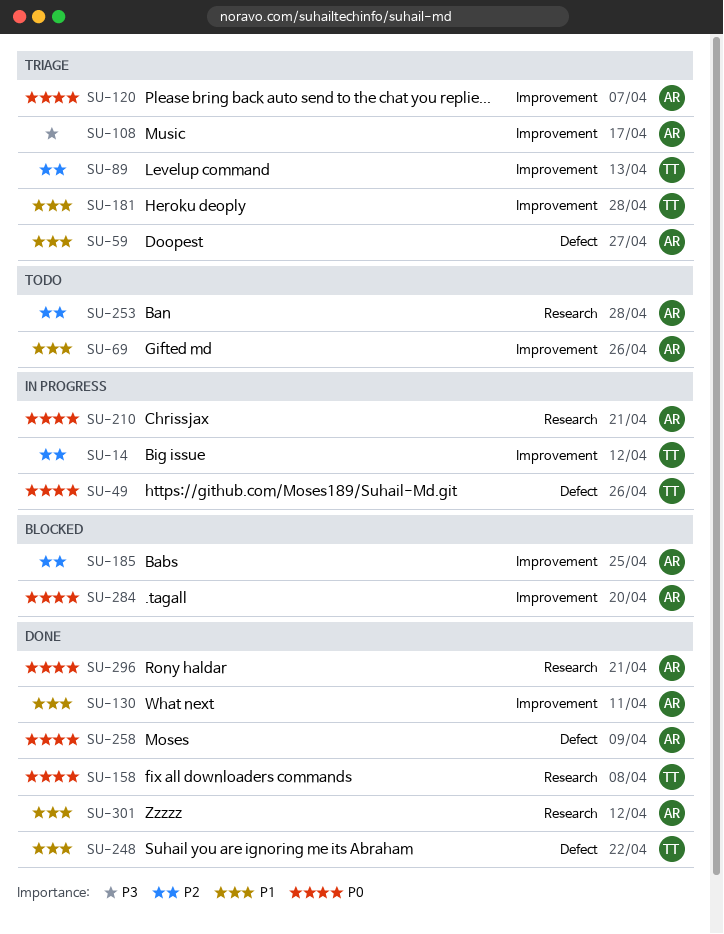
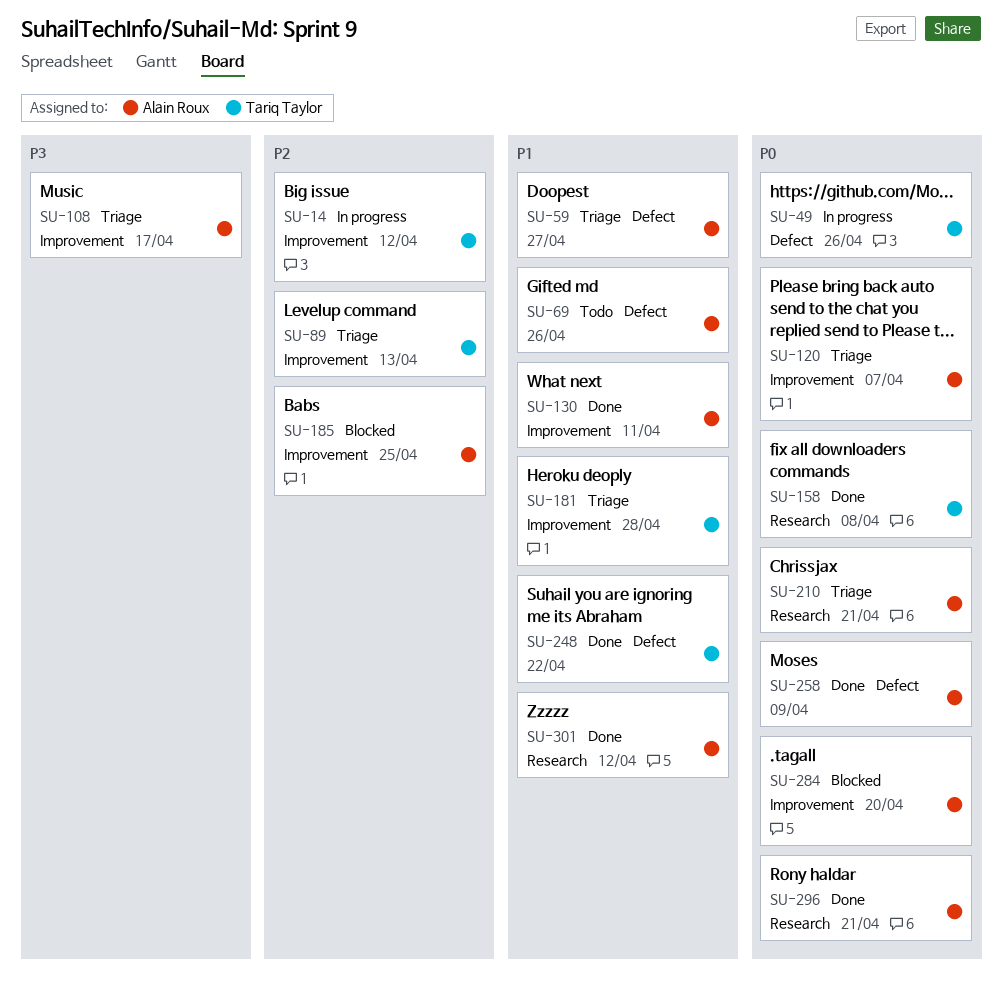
SU-69, label: Improvement -> Defect
SU-210, status: In progress -> Triage
SU-253: present -> none

